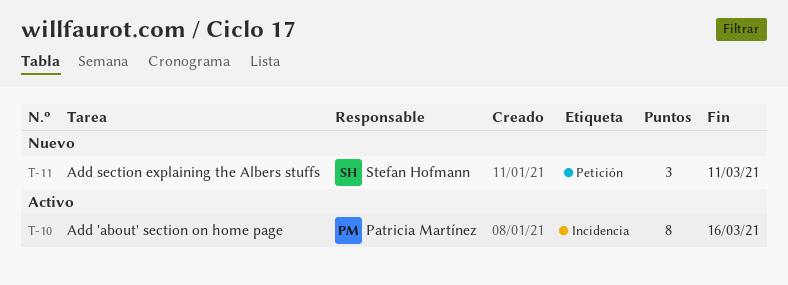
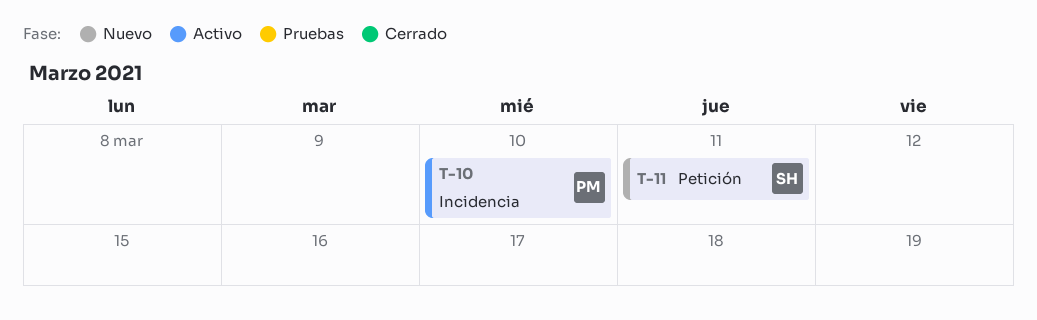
T-10, due: Mar 16 -> Mar 10

